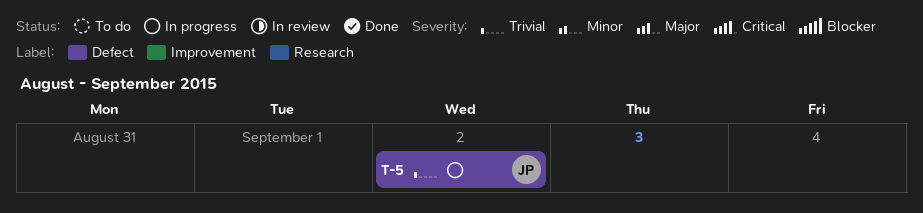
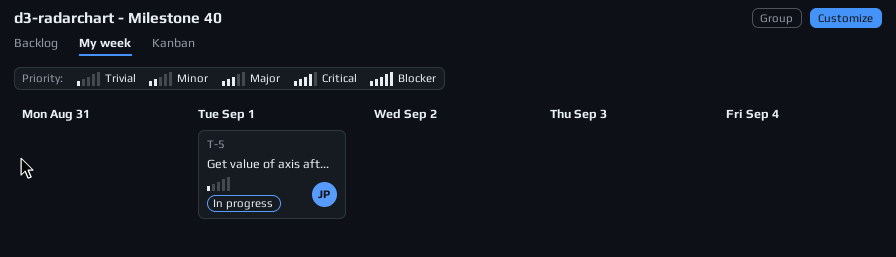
T-5, due: Sep 2 -> Sep 1

